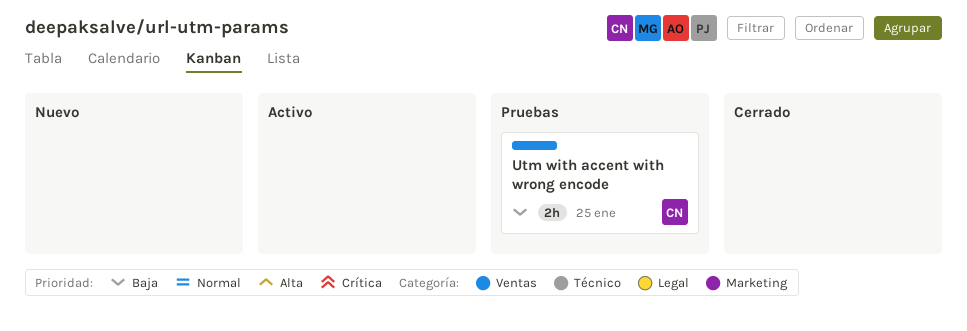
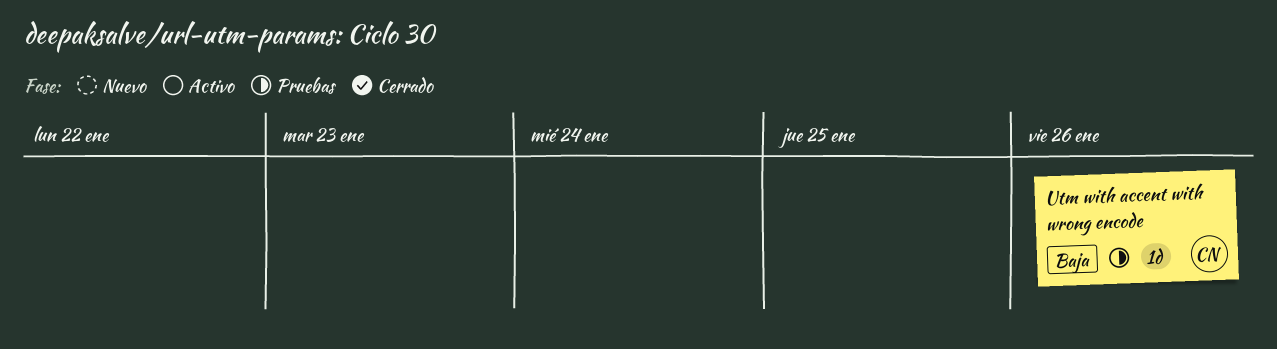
Utm with accent with wrong encode, estimate: 2h -> 1d
Utm with accent with wrong encode, due: Jan 25 -> Jan 26

